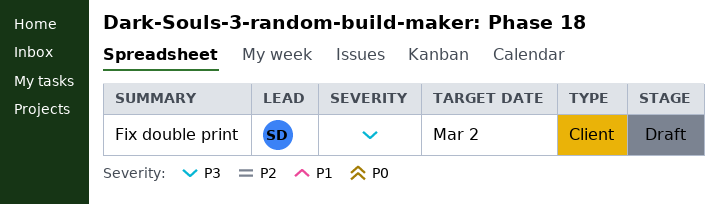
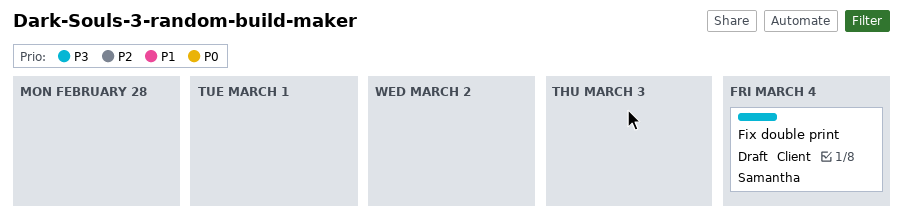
Fix double print, due: Mar 2 -> Mar 4

